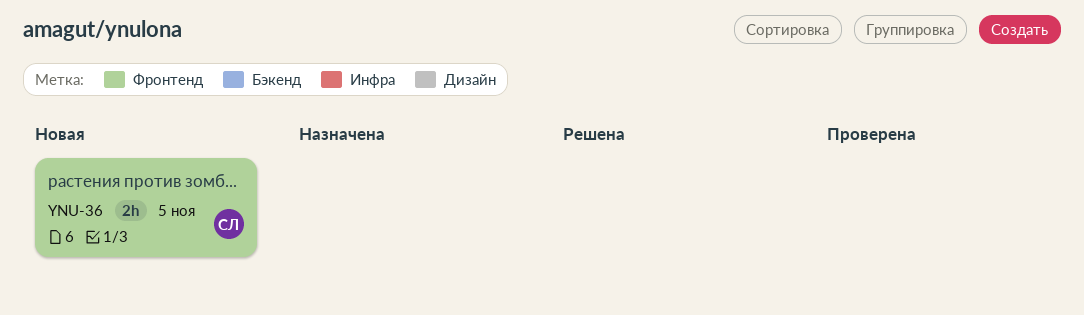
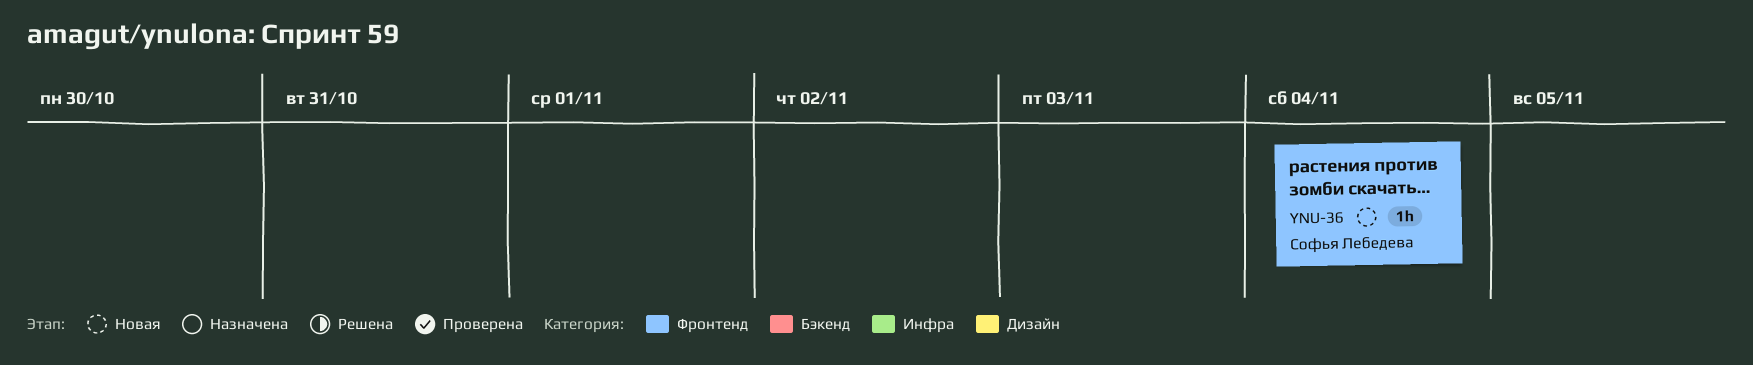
YNU-36, estimate: 2h -> 1h
YNU-36, due: Nov 5 -> Nov 4

